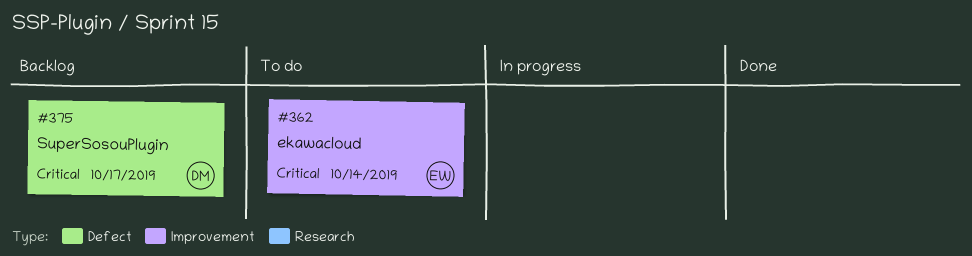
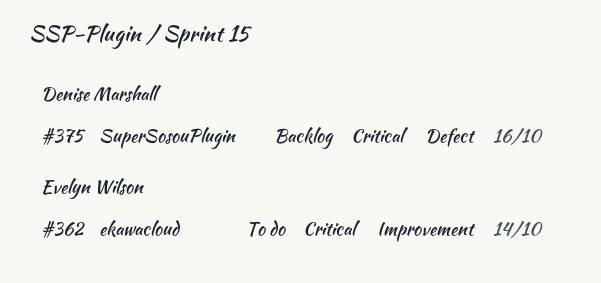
#375, due: Oct 17 -> Oct 16

